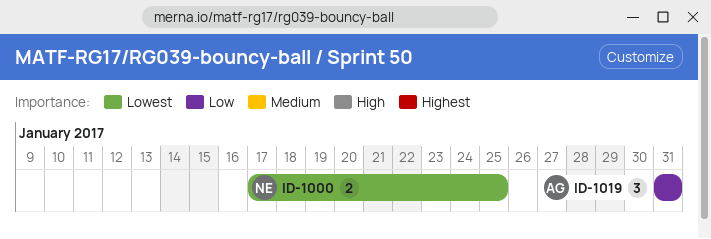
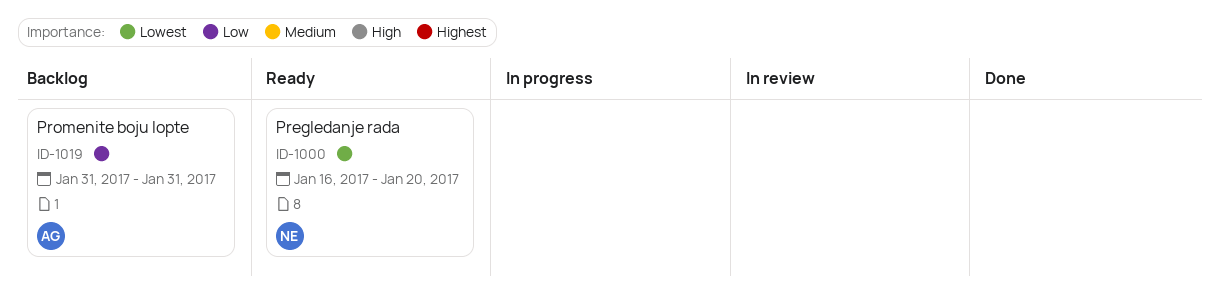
ID-1000, start: Jan 17 -> Jan 16
ID-1000, due: Jan 25 -> Jan 20

